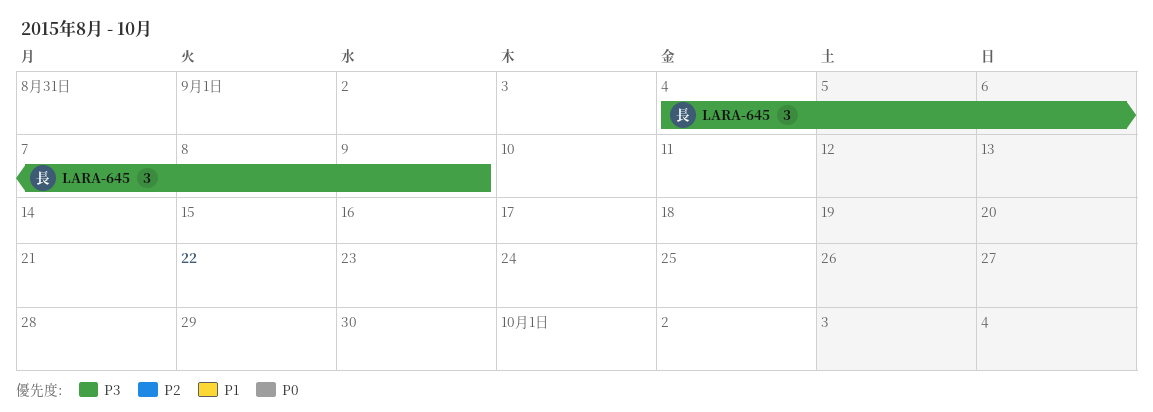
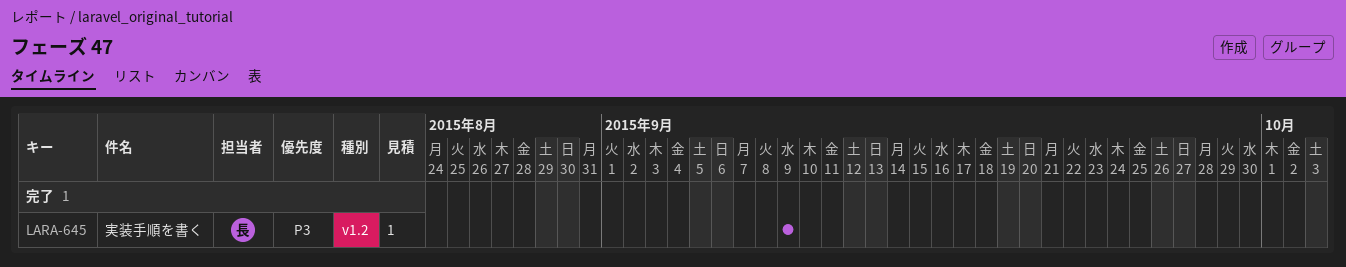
LARA-645, estimate: 3 -> 1
LARA-645, start: Sep 4 -> Sep 9

